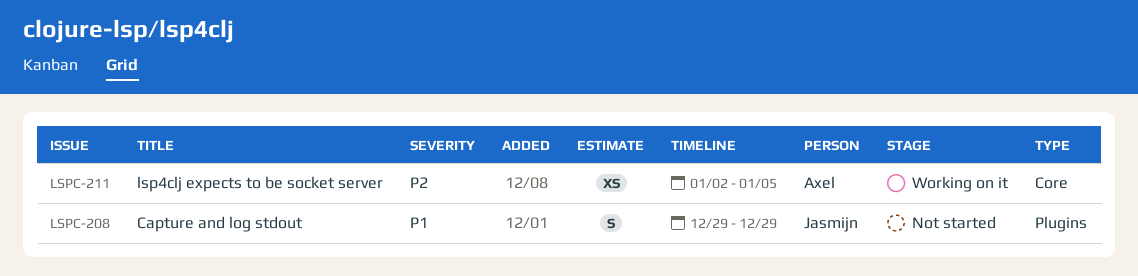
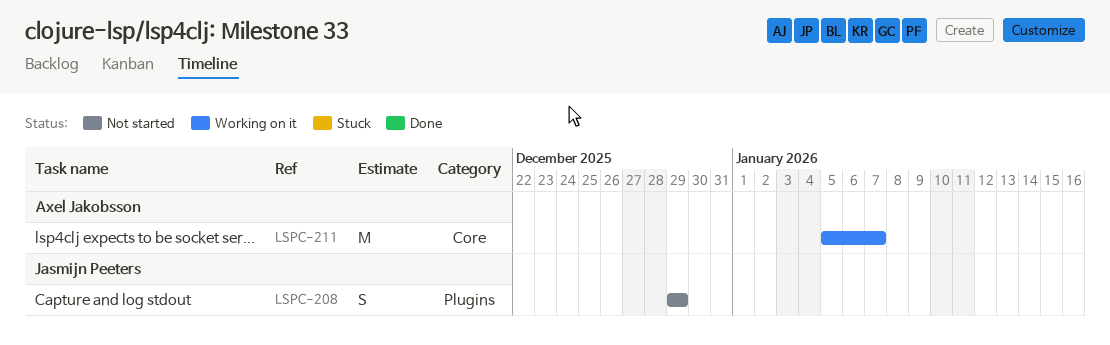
LSPC-211, estimate: XS -> M
LSPC-211, start: Jan 2 -> Jan 5
LSPC-211, due: Jan 5 -> Jan 7

